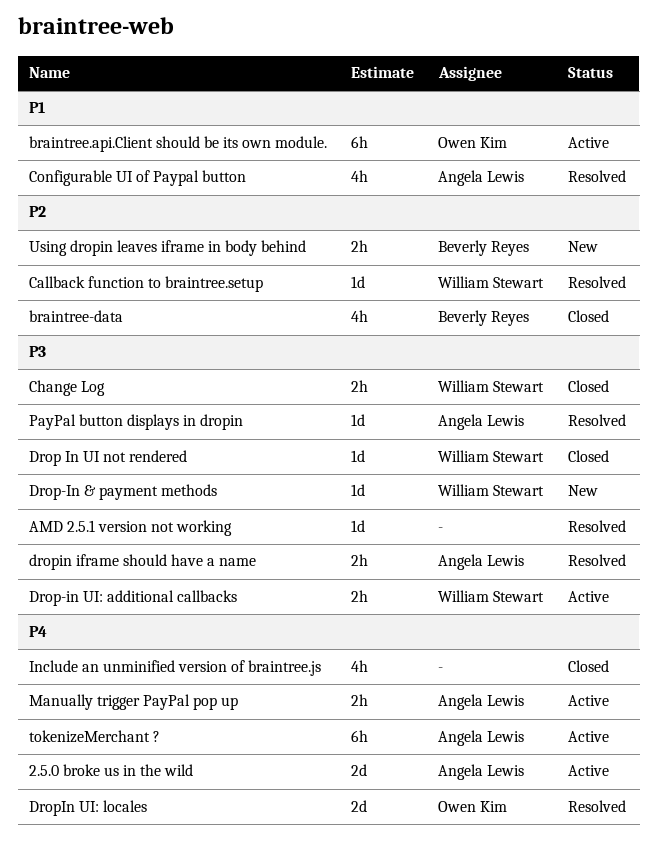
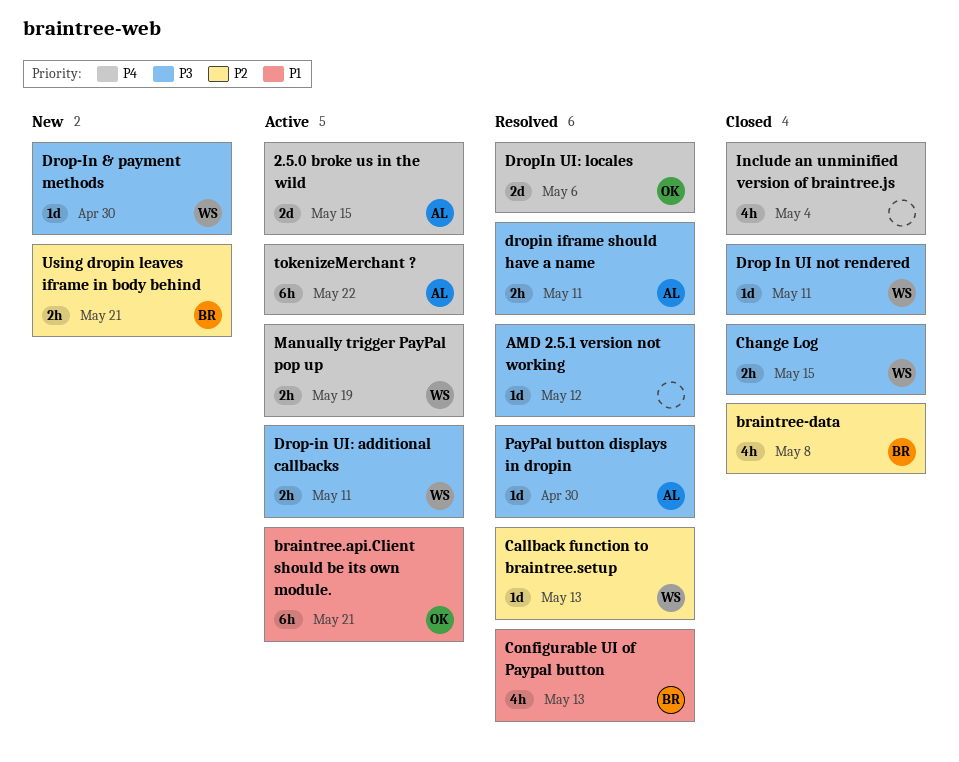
Configurable UI of Paypal button, owner: Angela Lewis -> Beverly Reyes
Manually trigger PayPal pop up, owner: Angela Lewis -> William Stewart

